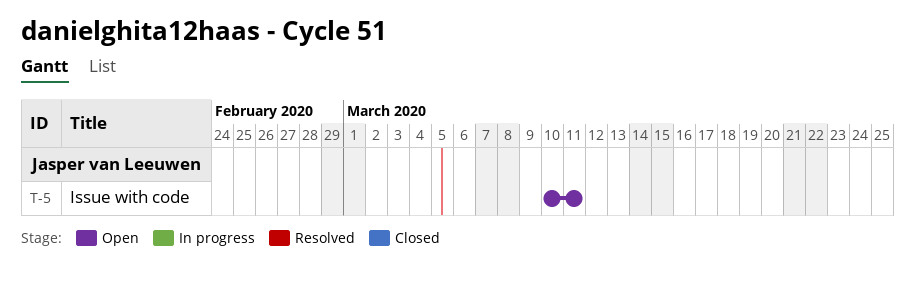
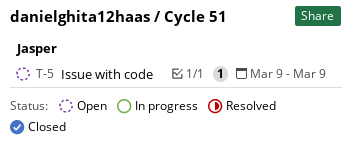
T-5, start: Mar 10 -> Mar 9
T-5, due: Mar 11 -> Mar 9

